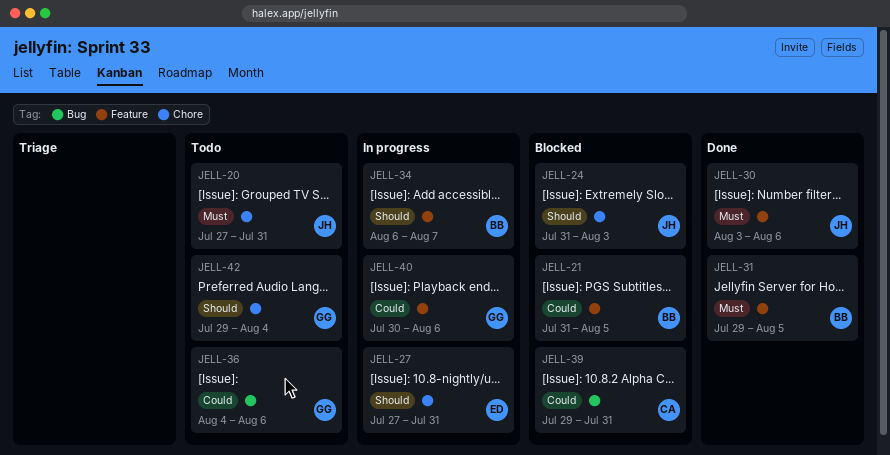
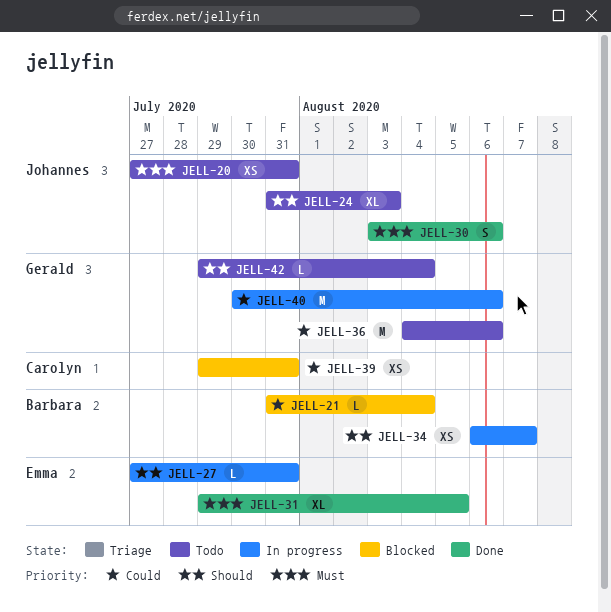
JELL-21, due: Aug 5 -> Aug 4
JELL-24, status: Blocked -> Todo
JELL-31, owner: Barbara -> Emma

